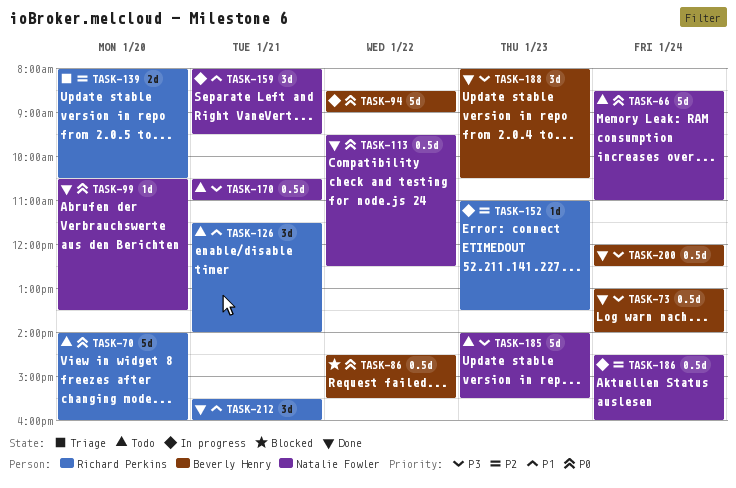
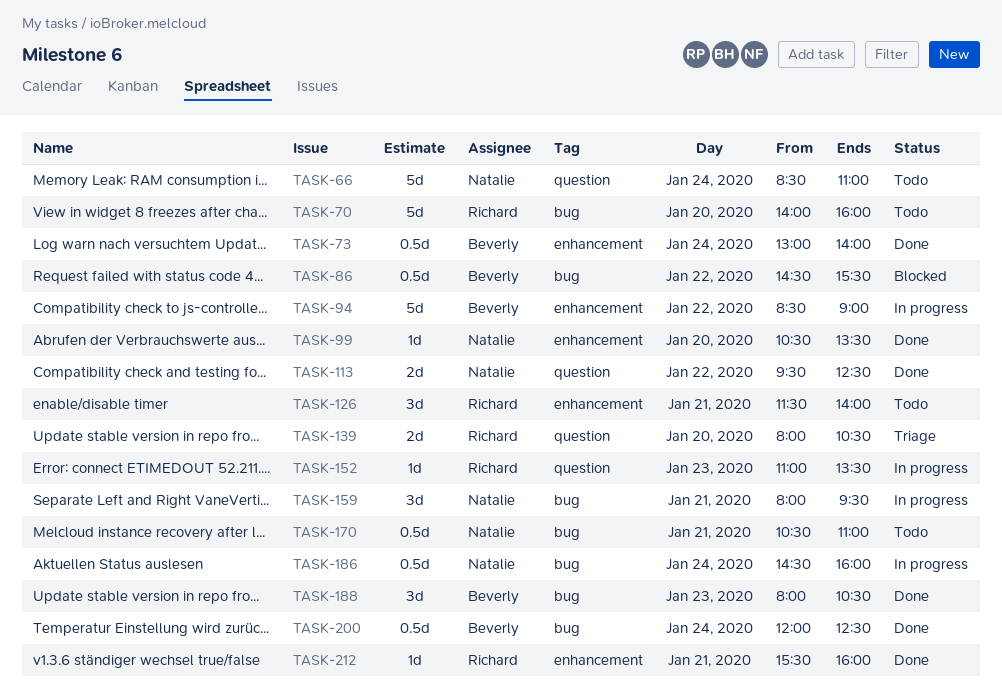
TASK-113, estimate: 0.5d -> 2d
TASK-185: present -> none
TASK-212, estimate: 3d -> 1d

